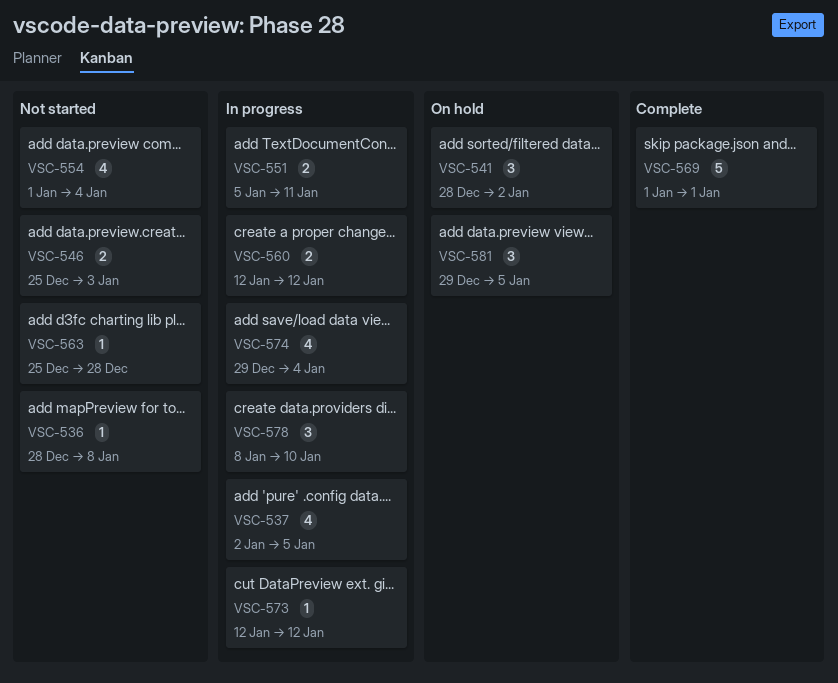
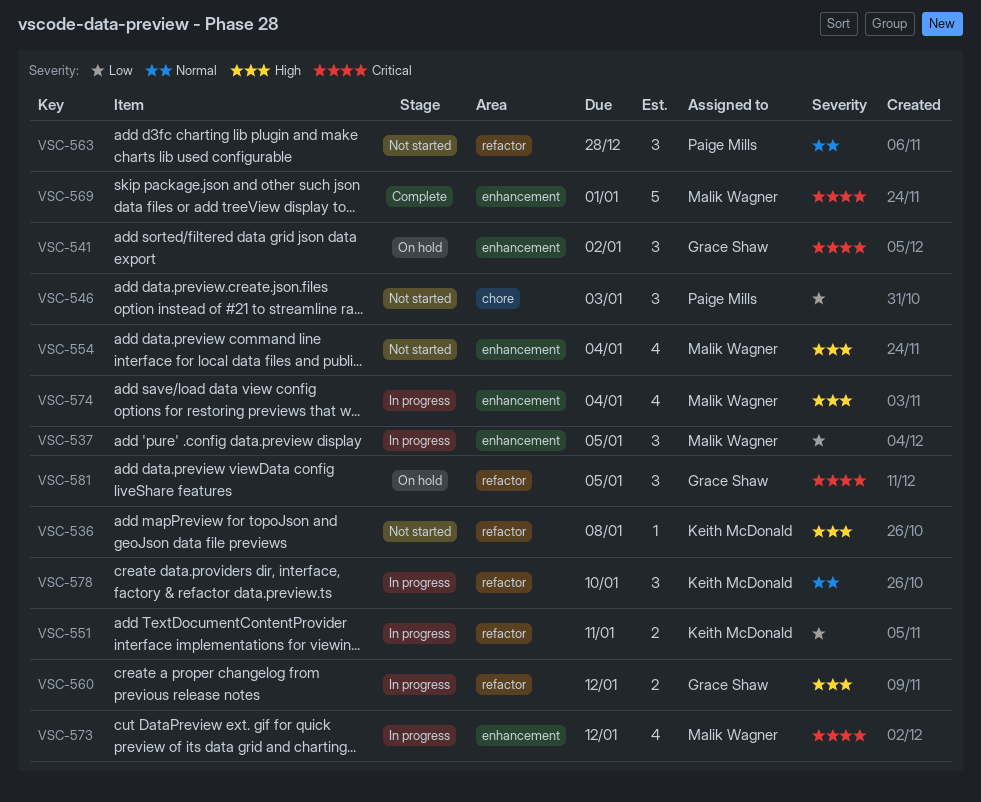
VSC-537, estimate: 4 -> 3
VSC-546, estimate: 2 -> 3
VSC-563, estimate: 1 -> 3
VSC-573, estimate: 1 -> 4

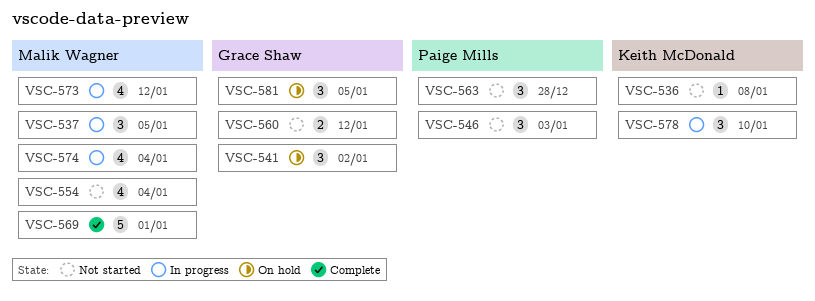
VSC-551: present -> none
VSC-560, status: In progress -> Not started

